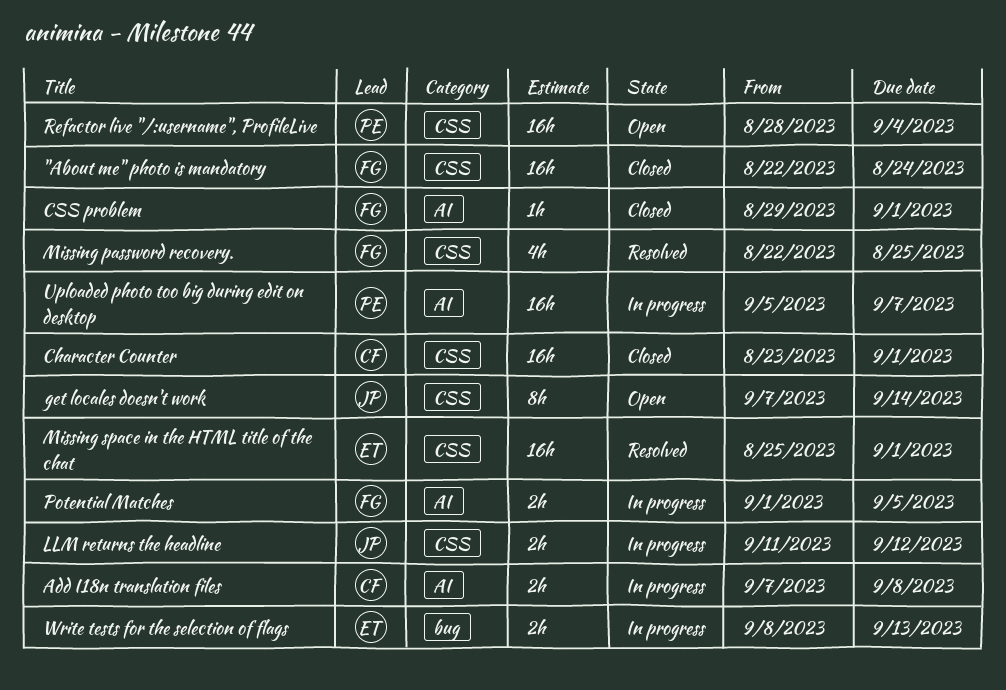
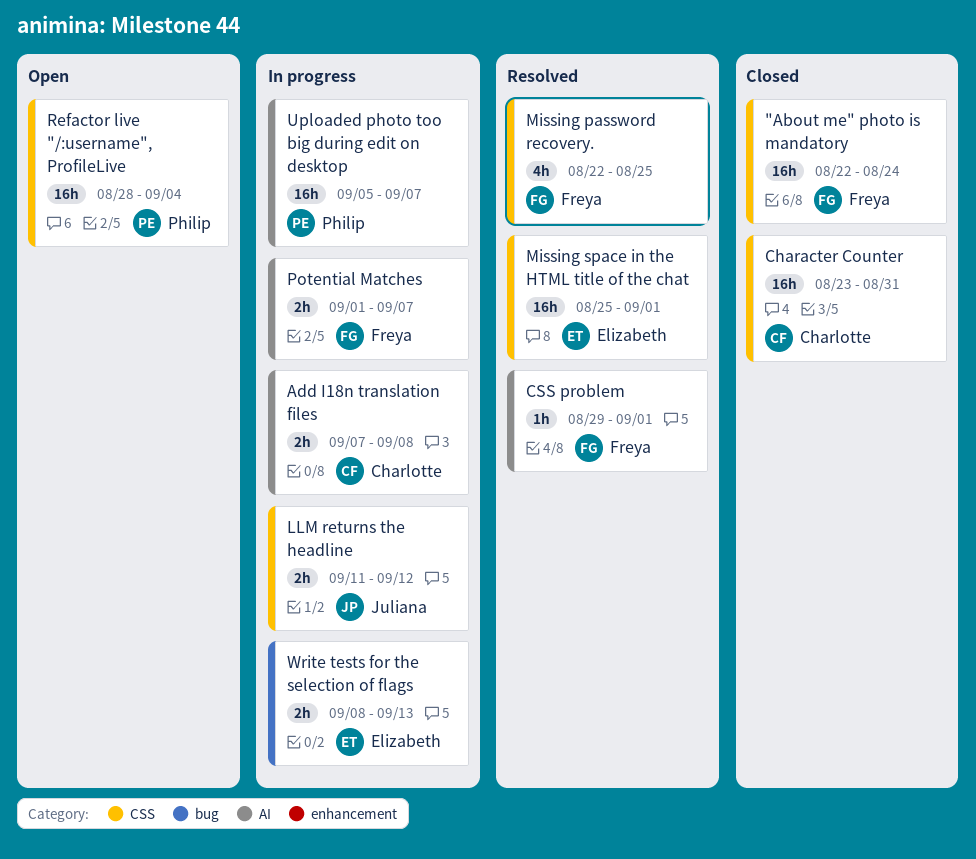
Character Counter, due: Sep 1 -> Aug 31
CSS problem, status: Closed -> Resolved
get locales doesn't work: present -> none
Potential Matches, due: Sep 5 -> Sep 7

